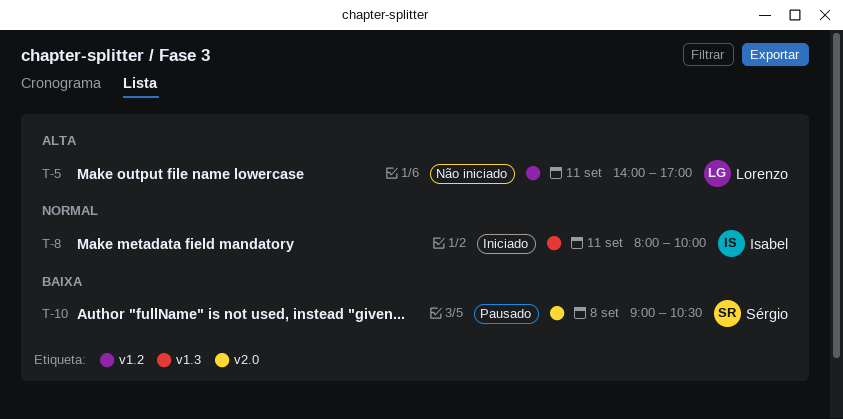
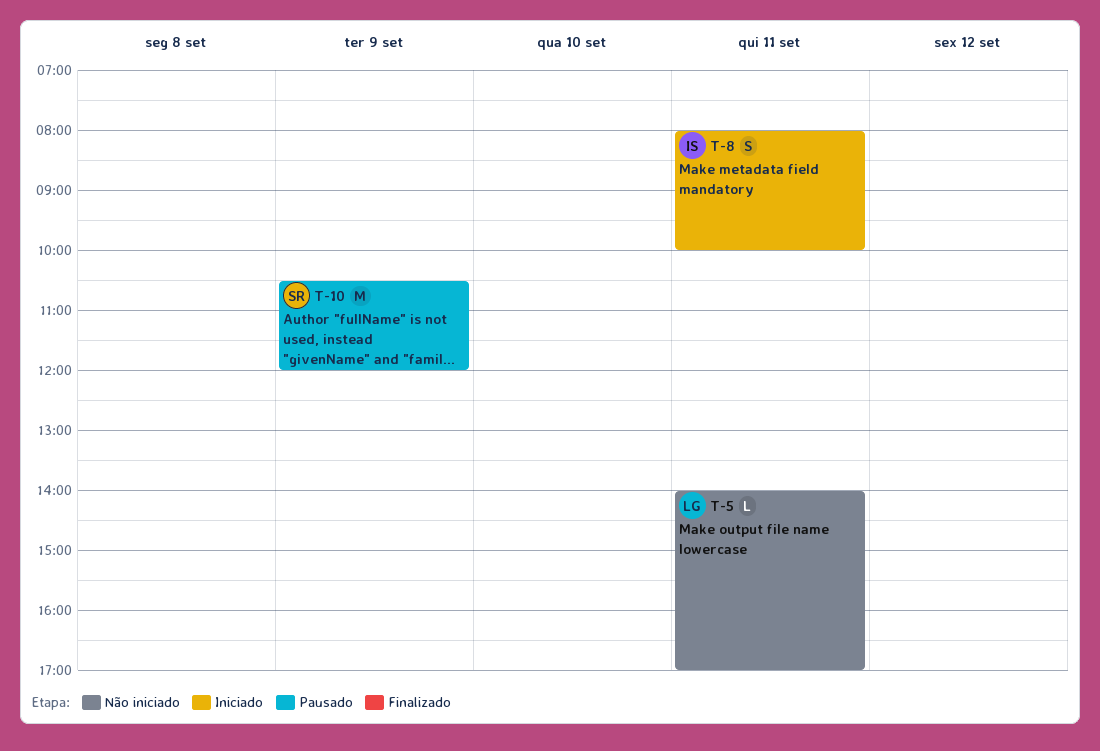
T-10, day: Sep 8 -> Sep 9
T-10, begins: 09:00 -> 10:30
T-10, ends: 10:30 -> 12:00

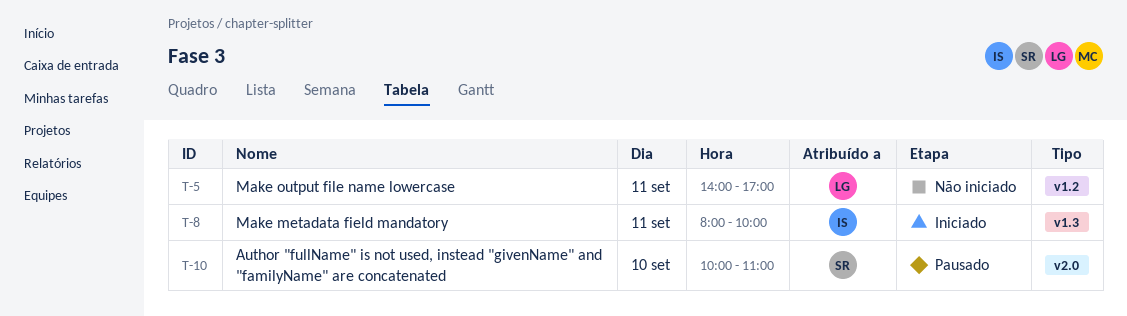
T-10, day: Sep 9 -> Sep 10
T-10, begins: 10:30 -> 10:00
T-10, ends: 12:00 -> 11:00

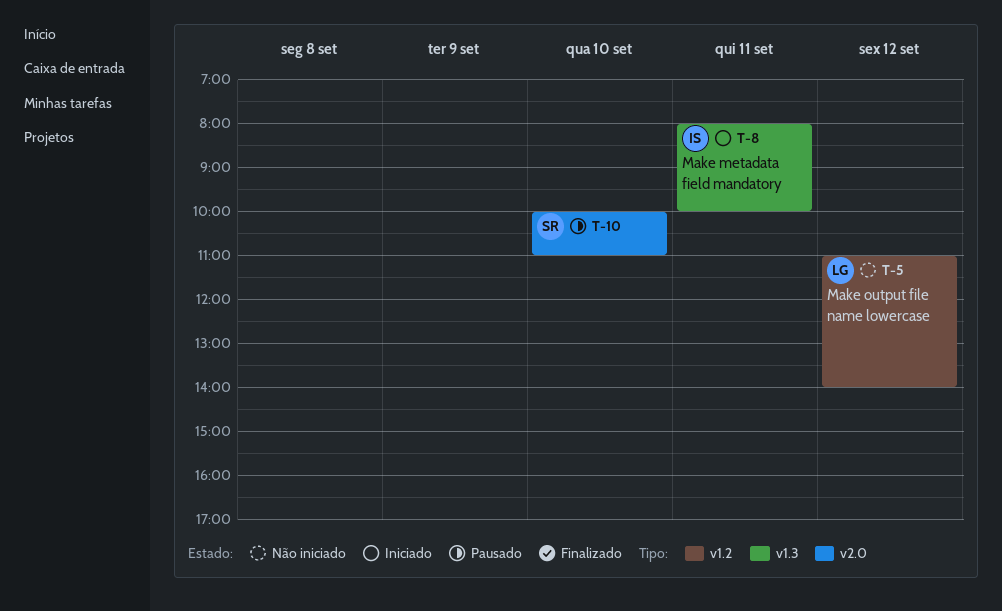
T-5, day: Sep 11 -> Sep 12
T-5, begins: 14:00 -> 11:00
T-5, ends: 17:00 -> 14:00

